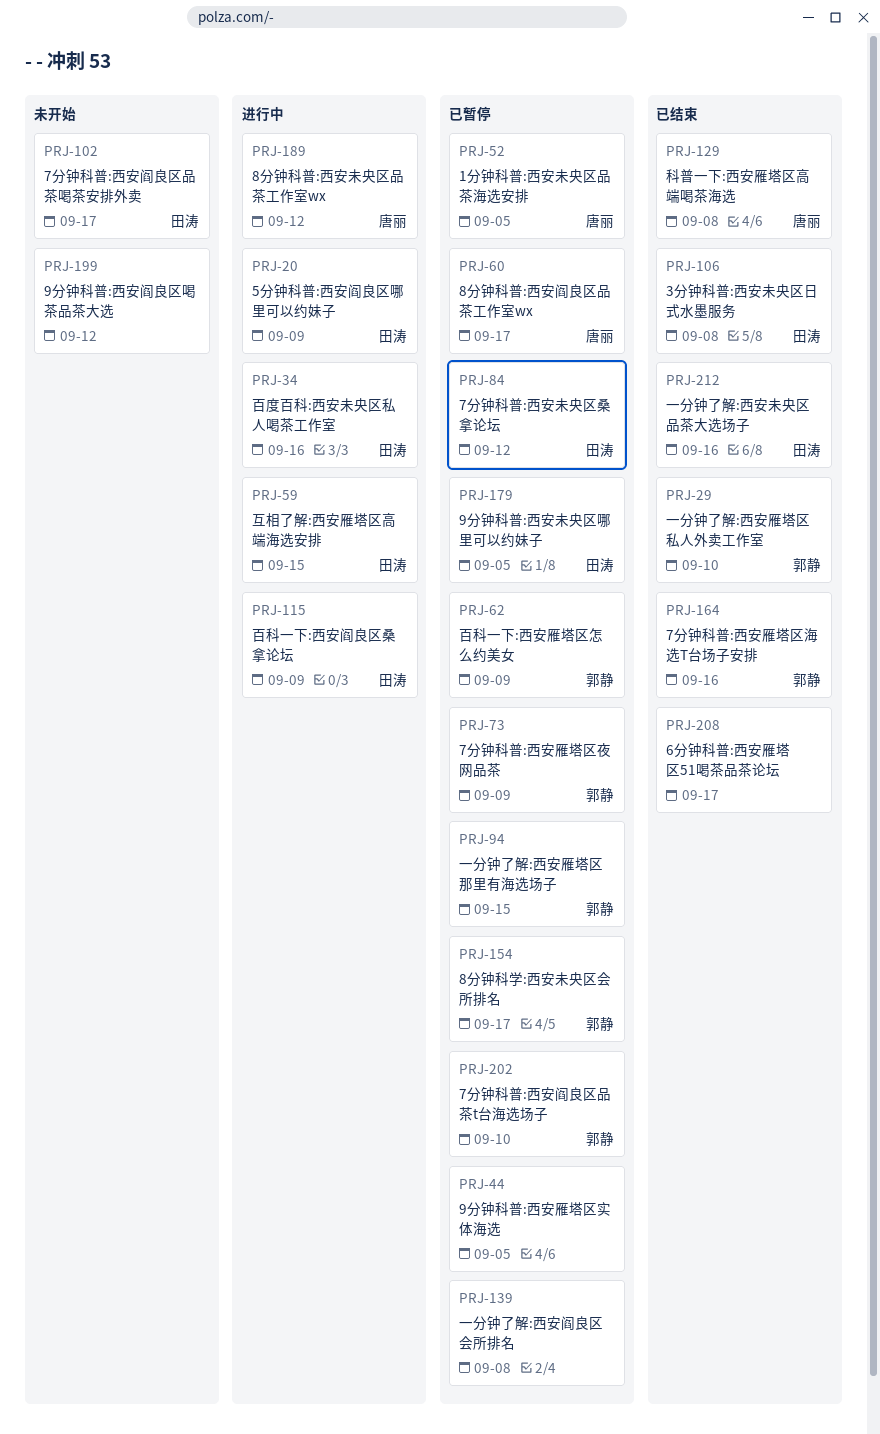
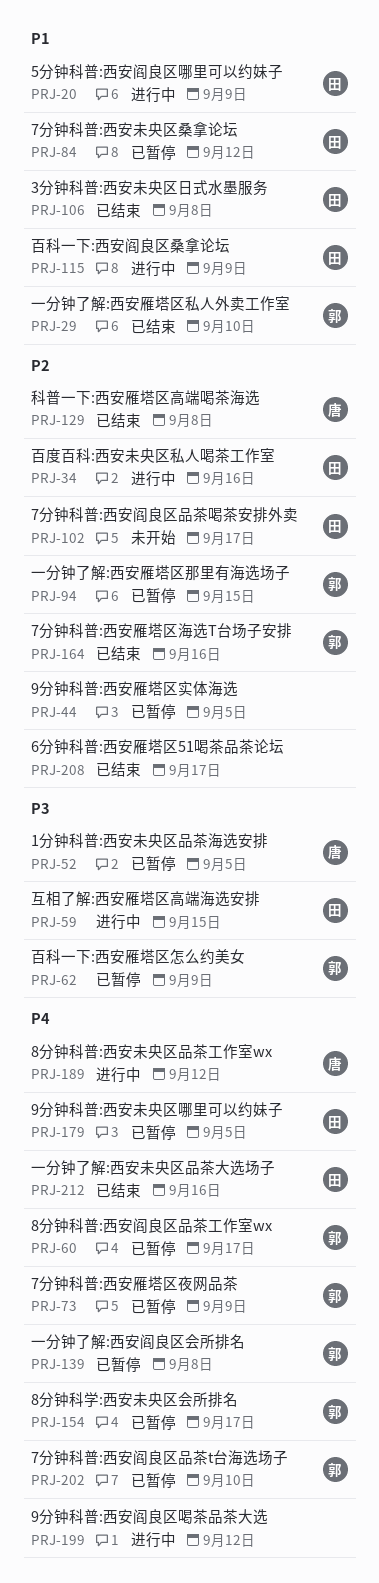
PRJ-60, owner: 唐丽 -> 郭静
PRJ-139, owner: none -> 郭静
PRJ-199, status: 未开始 -> 进行中

